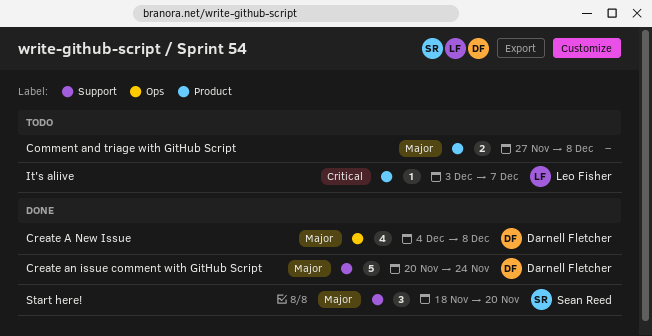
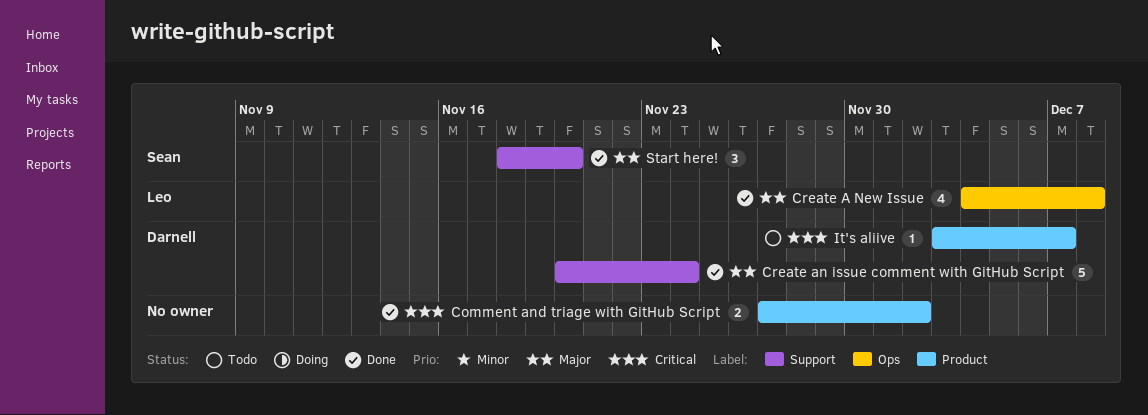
Comment and triage with GitHub Script, status: Todo -> Done
Comment and triage with GitHub Script, priority: Major -> Critical
Comment and triage with GitHub Script, due: Dec 8 -> Dec 2
Create A New Issue, owner: Darnell Fletcher -> Leo Fisher
It's aliive, owner: Leo Fisher -> Darnell Fletcher

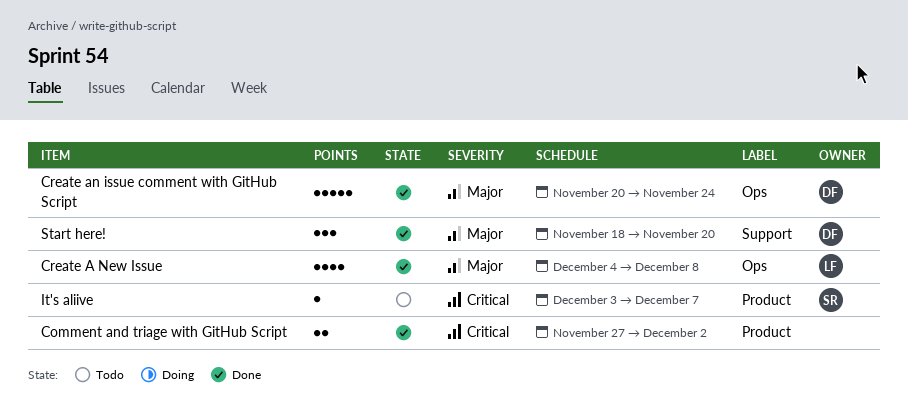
Create an issue comment with GitHub Script, label: Support -> Ops
It's aliive, owner: Darnell -> Sean
Start here!, owner: Sean -> Darnell

